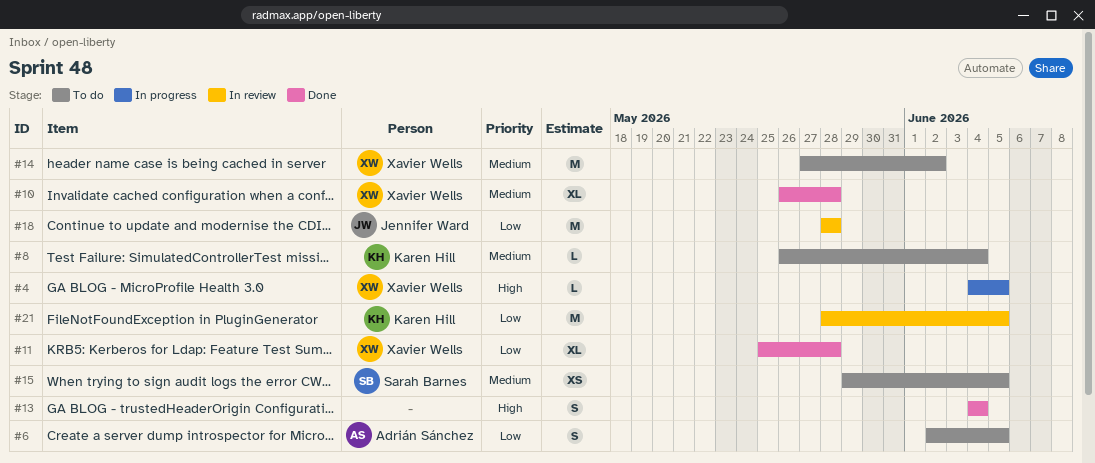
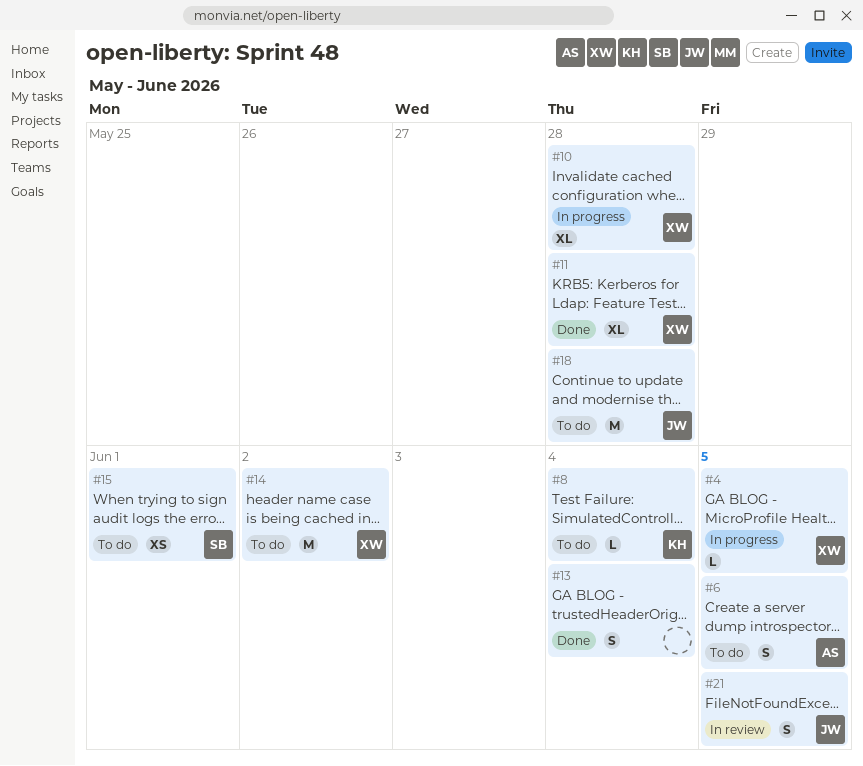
#10, status: Done -> In progress
#15, due: Jun 5 -> Jun 1
#18, status: In review -> To do
#21, owner: Karen Hill -> Jennifer Ward
#21, estimate: M -> S

